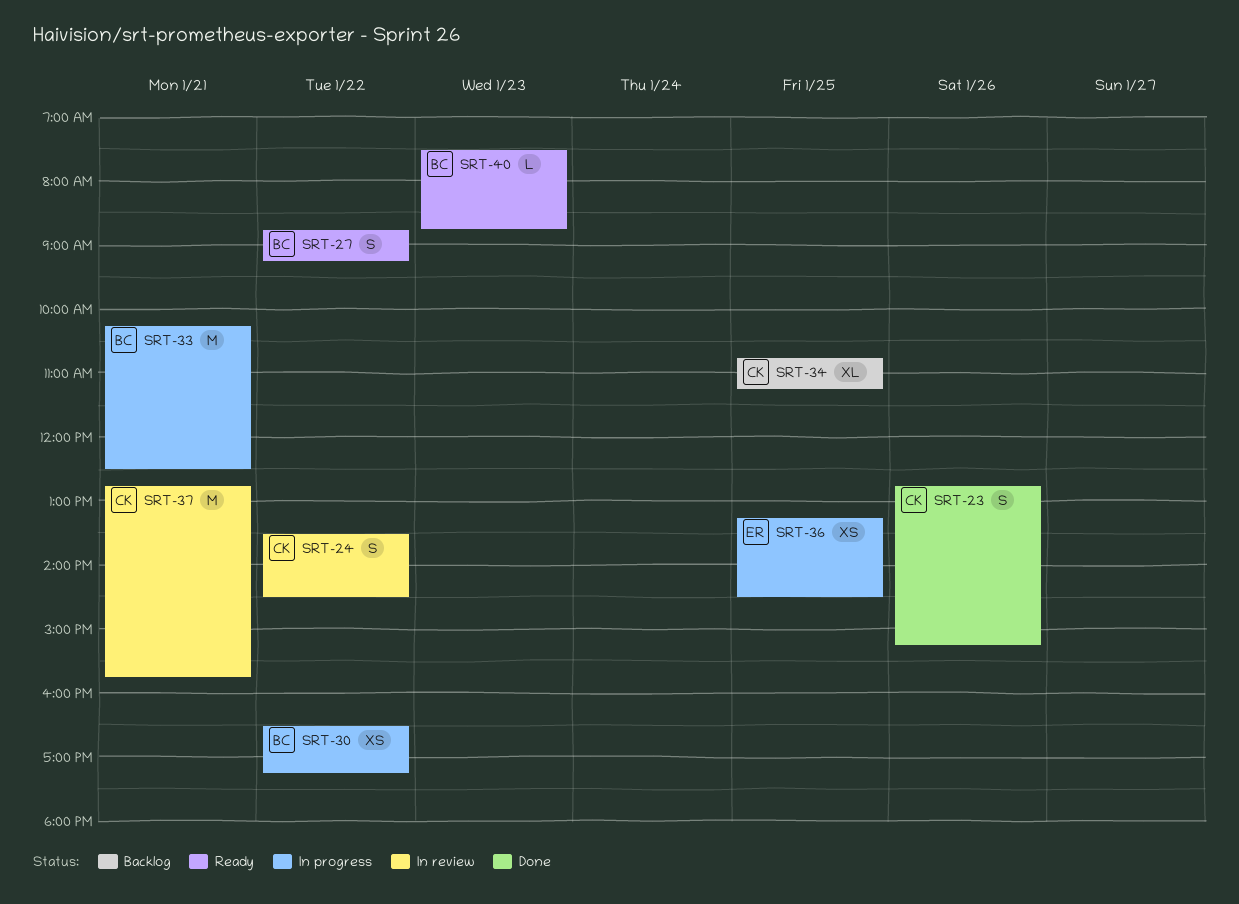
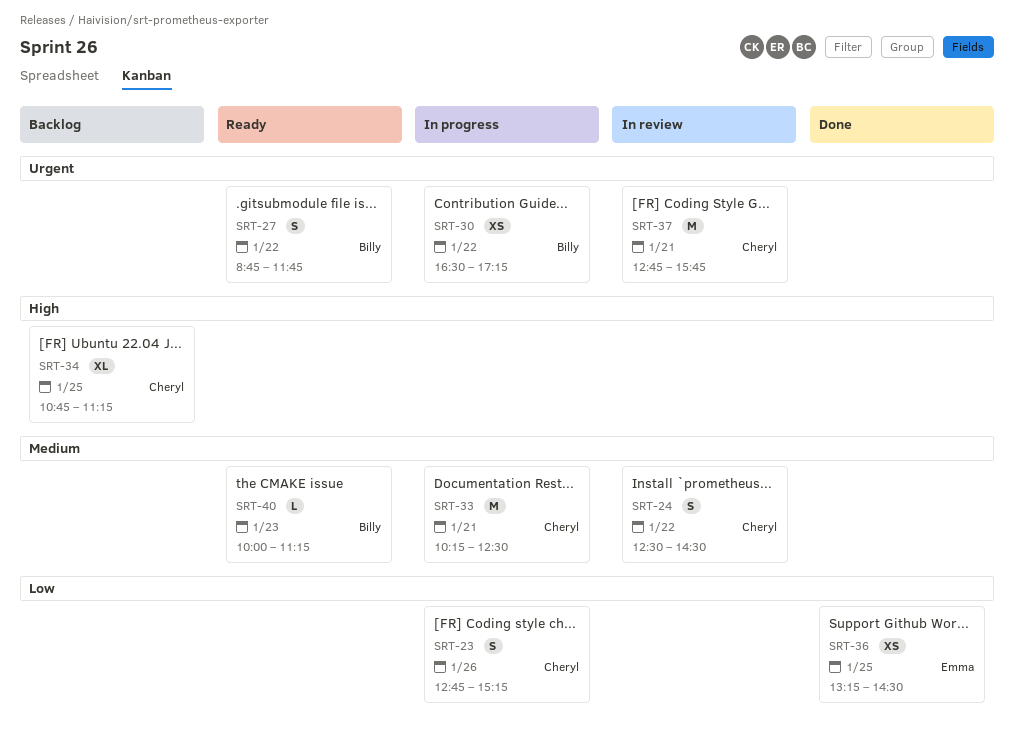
SRT-23, status: Done -> In progress
SRT-24, begins: 13:30 -> 12:30
SRT-27, ends: 09:15 -> 11:45
SRT-33, owner: Billy -> Cheryl
SRT-36, status: In progress -> Done
SRT-40, begins: 07:30 -> 10:00
SRT-40, ends: 08:45 -> 11:15

